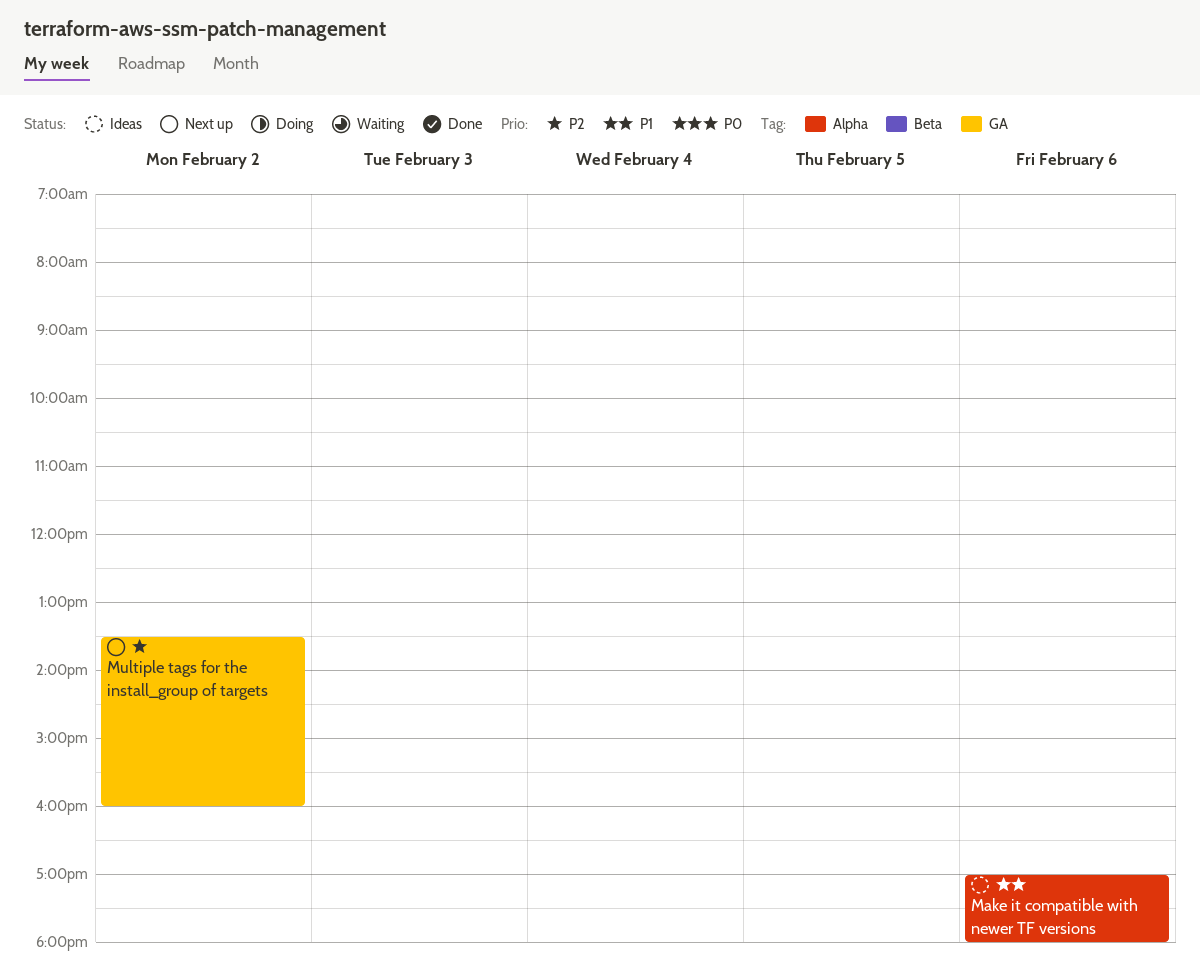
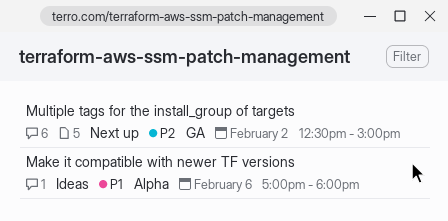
Multiple tags for the install_group of targets, begins: 13:30 -> 12:30
Multiple tags for the install_group of targets, ends: 16:00 -> 15:00

